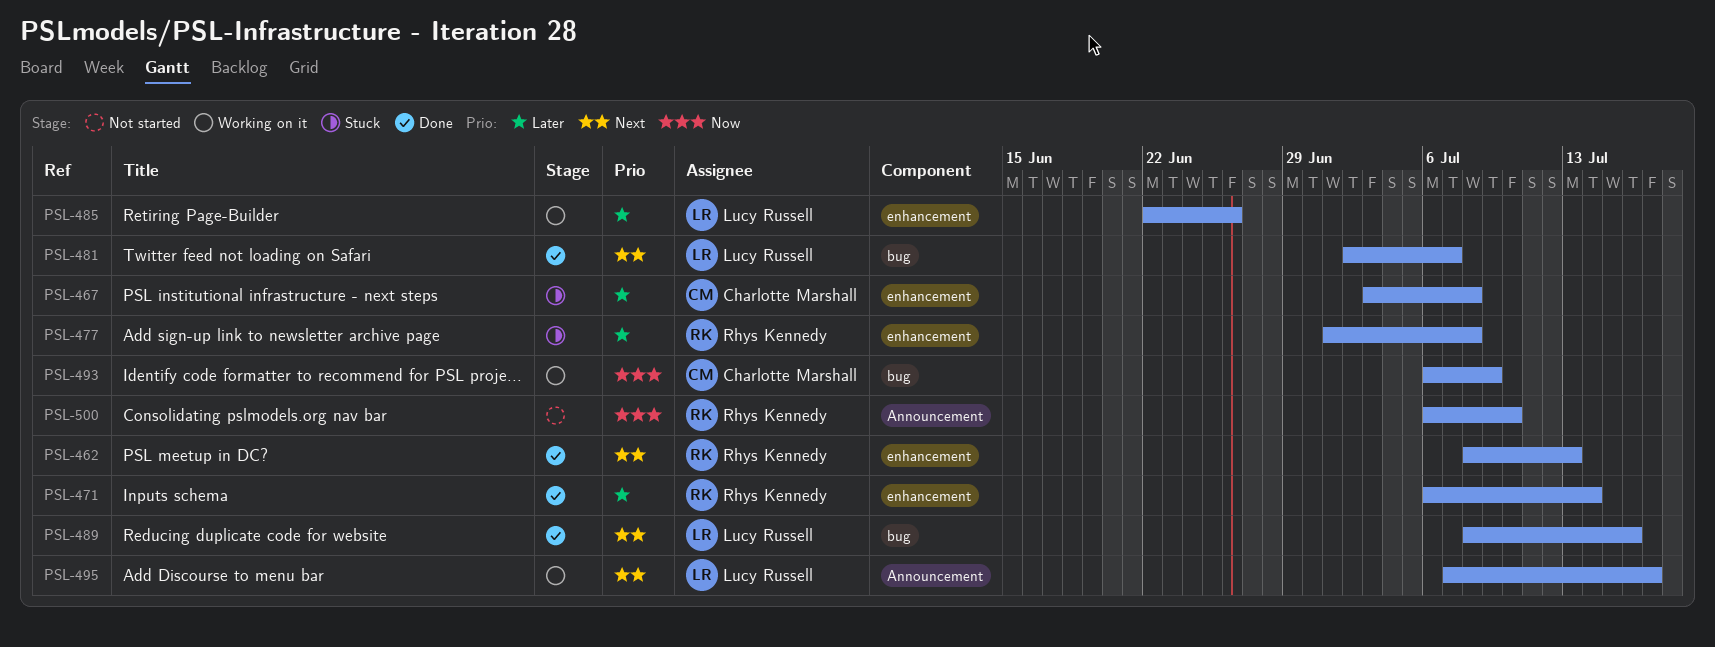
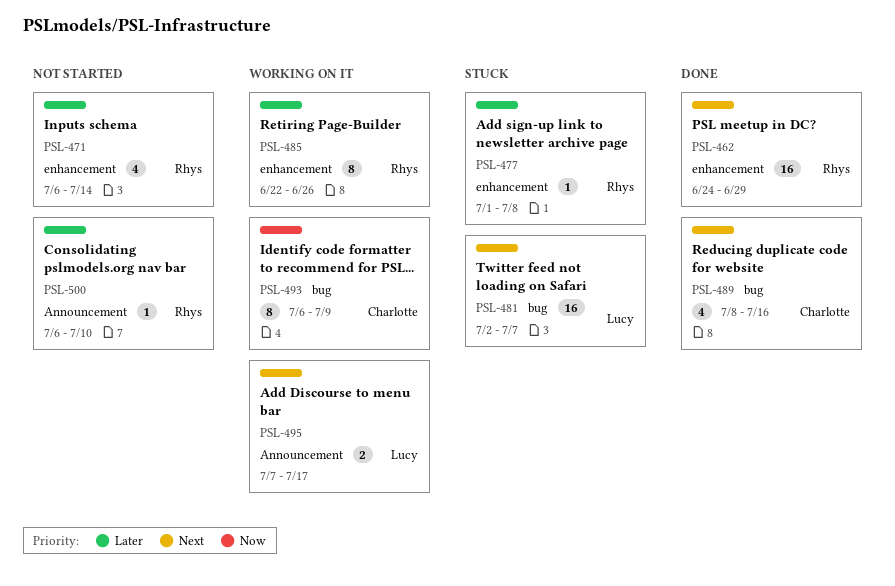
PSL-462, start: Jul 8 -> Jun 24
PSL-462, due: Jul 13 -> Jun 29
PSL-467: present -> none
PSL-471, status: Done -> Not started
PSL-481, status: Done -> Stuck
PSL-485, owner: Lucy Russell -> Rhys Kennedy
PSL-489, owner: Lucy Russell -> Charlotte Marshall
PSL-500, priority: Now -> Later

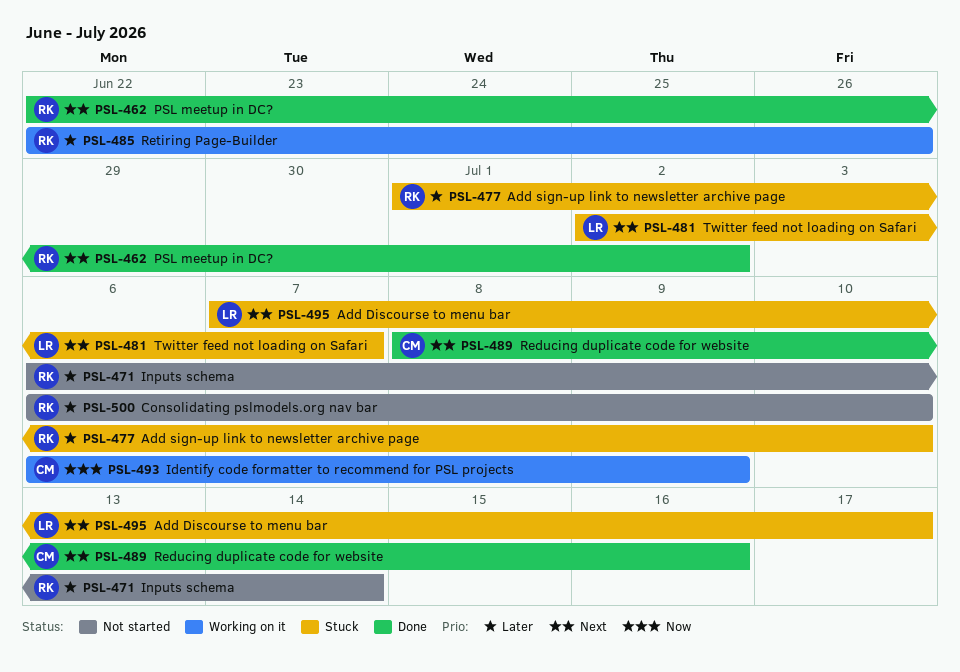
PSL-462, start: Jun 24 -> Jun 22
PSL-462, due: Jun 29 -> Jul 2
PSL-477, due: Jul 8 -> Jul 10
PSL-495, status: Working on it -> Stuck

